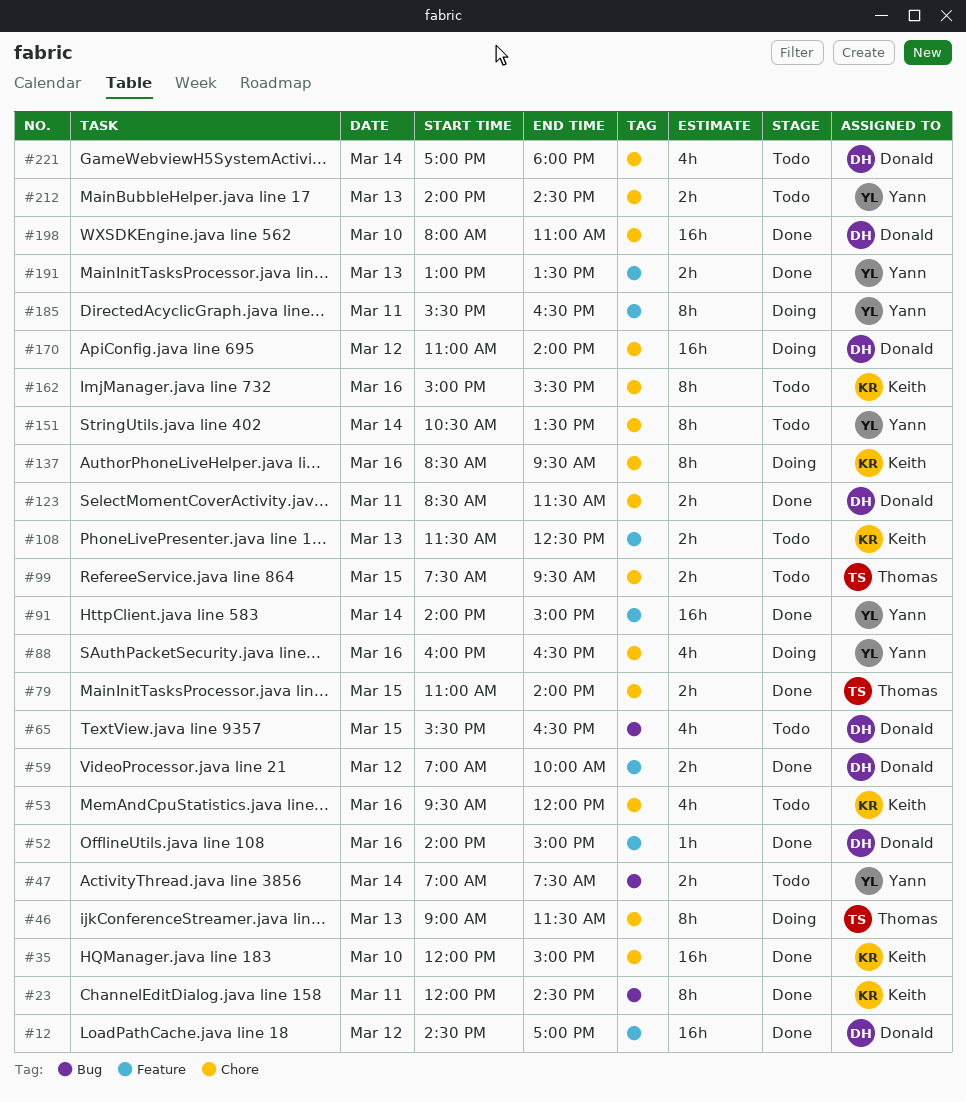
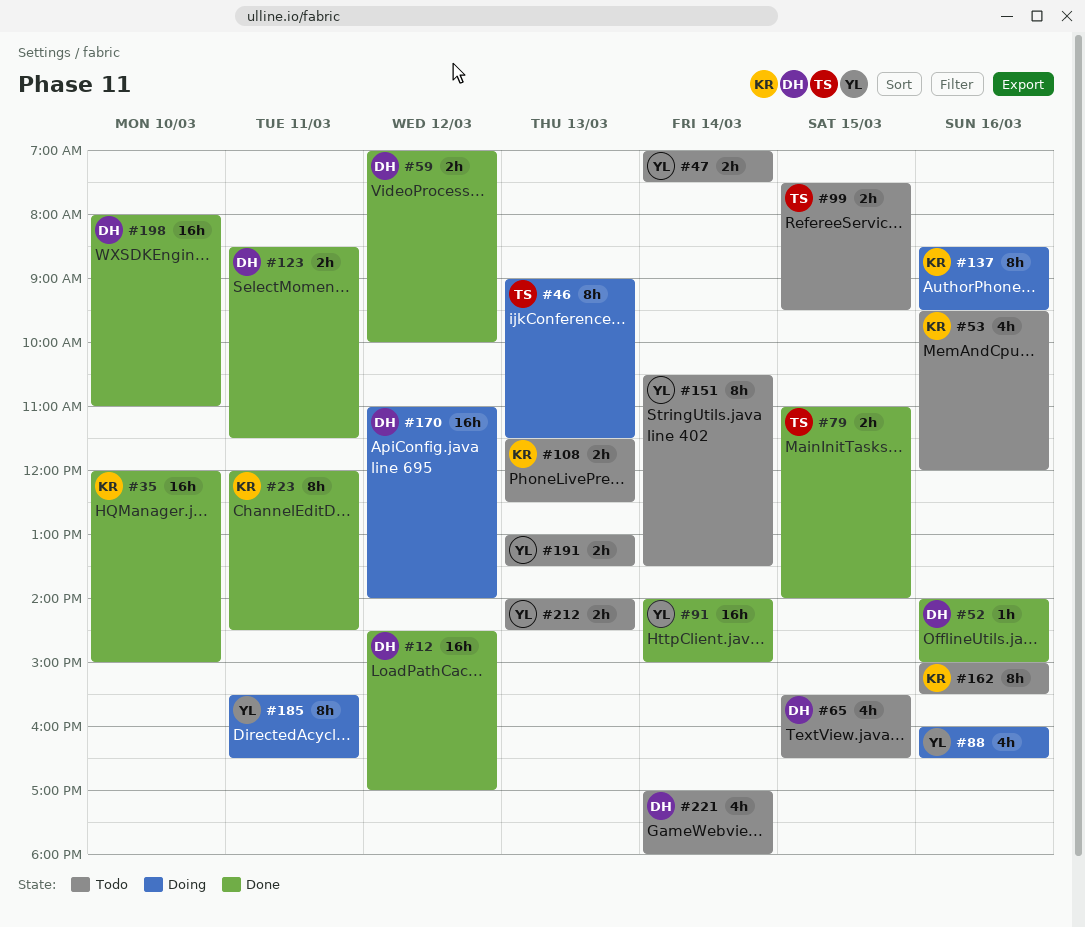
#191, status: Done -> Todo

